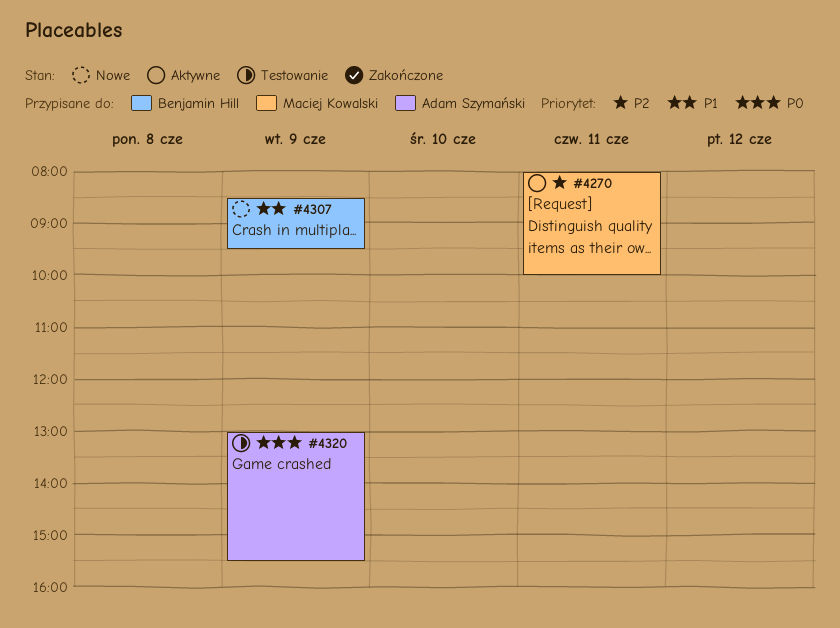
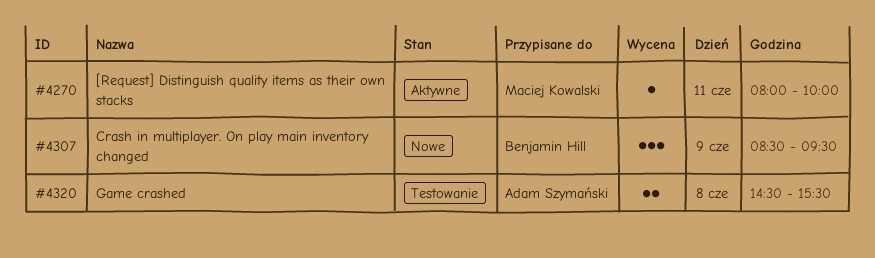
#4320, day: Jun 9 -> Jun 8
#4320, begins: 13:00 -> 14:30

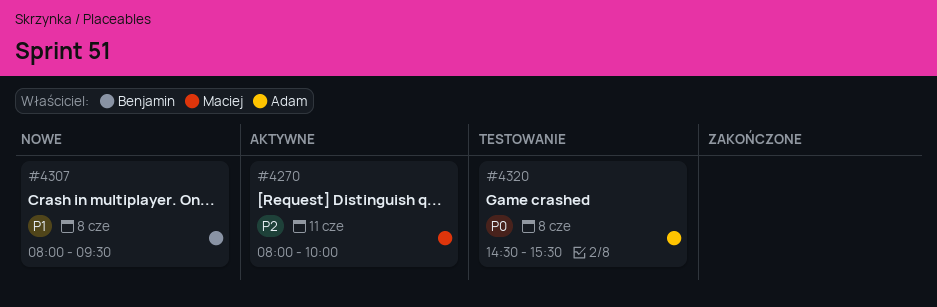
#4307, day: Jun 9 -> Jun 8
#4307, begins: 08:30 -> 08:00

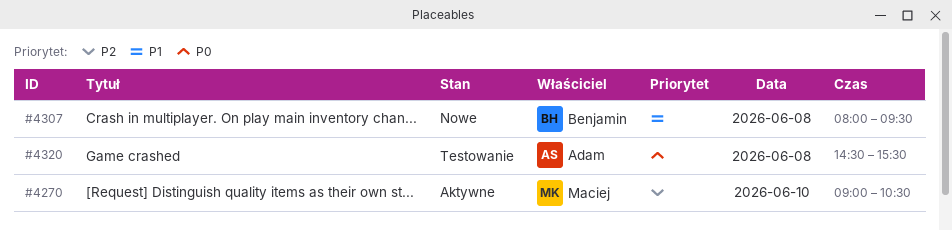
#4270, day: Jun 11 -> Jun 10
#4270, begins: 08:00 -> 09:00
#4270, ends: 10:00 -> 10:30

